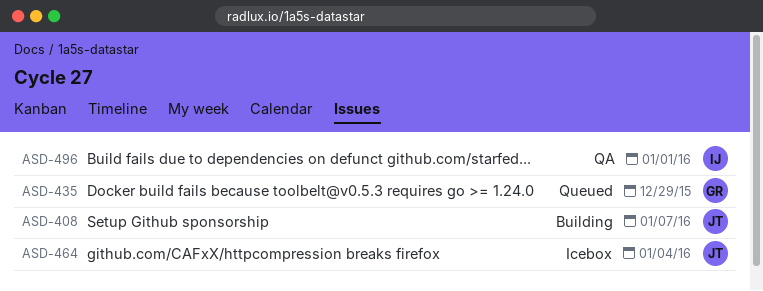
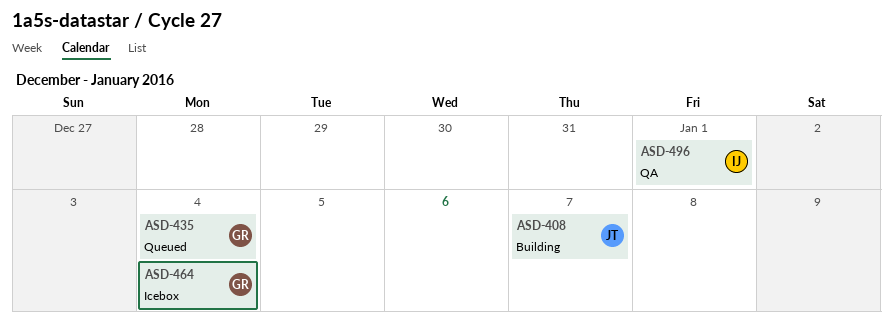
ASD-435, due: Dec 29 -> Jan 4
ASD-464, owner: JT -> GR

